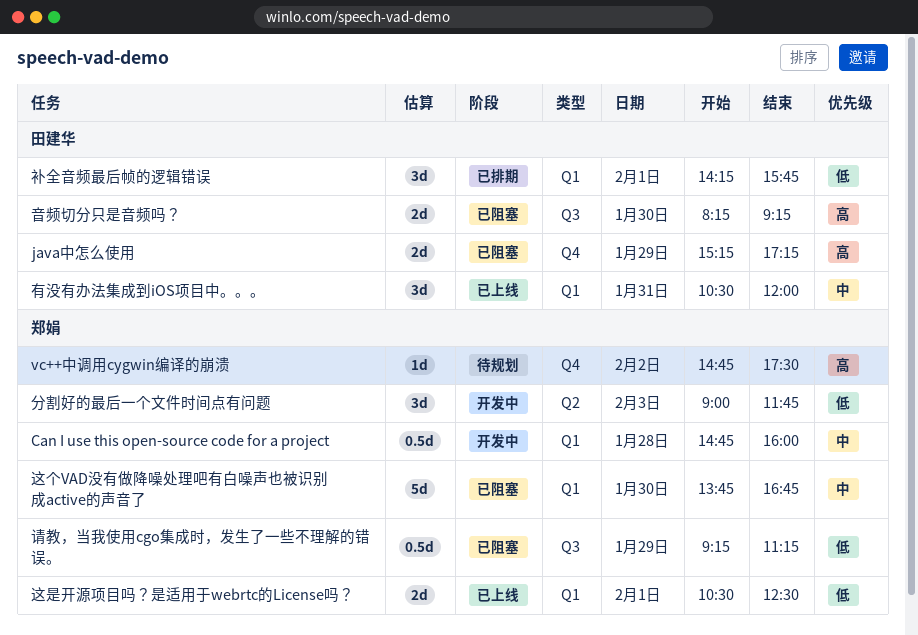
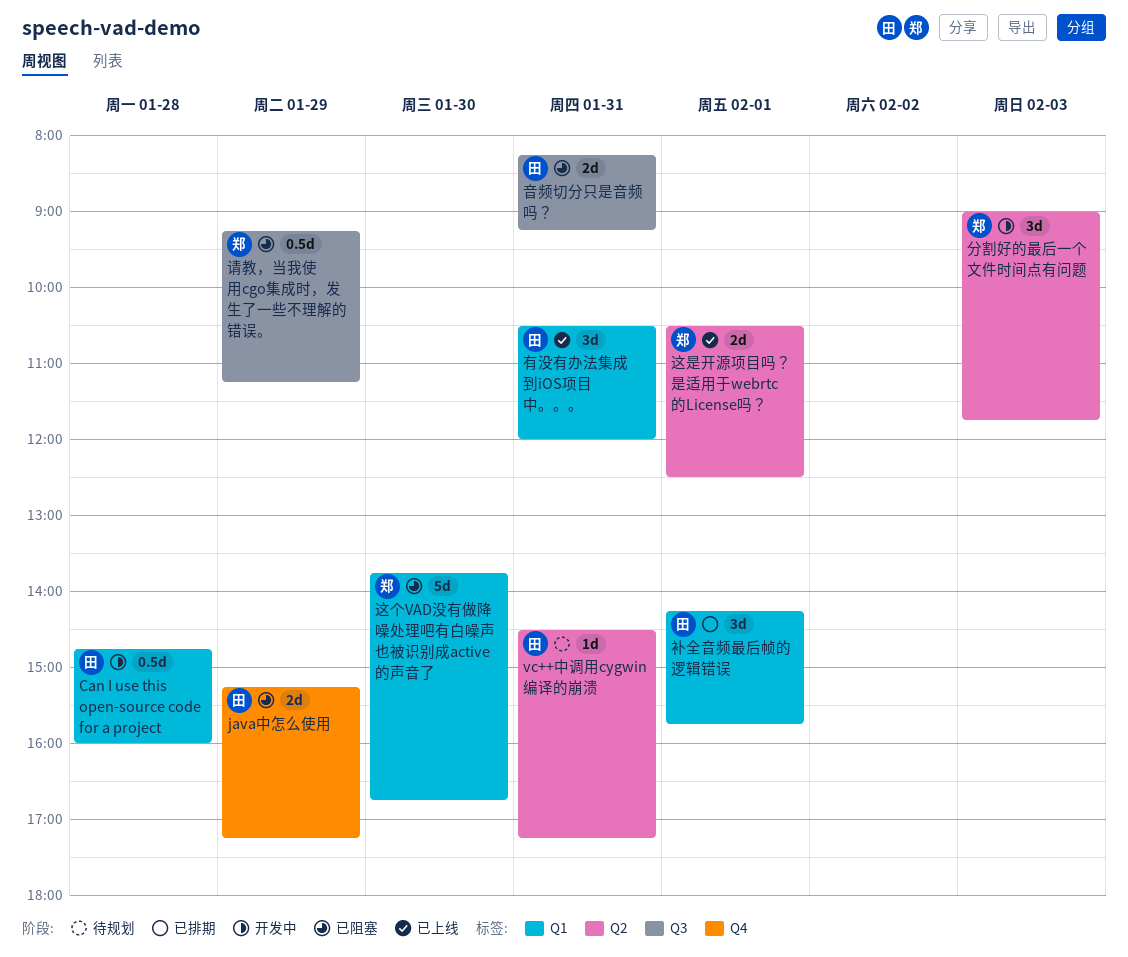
Can I use this open-source code for a project, owner: 郑娟 -> 田建华
vc++中调用cygwin编译的崩溃, owner: 郑娟 -> 田建华
vc++中调用cygwin编译的崩溃, label: Q4 -> Q2
vc++中调用cygwin编译的崩溃, day: Feb 2 -> Jan 31
vc++中调用cygwin编译的崩溃, begins: 14:45 -> 14:30
vc++中调用cygwin编译的崩溃, ends: 17:30 -> 17:15
这是开源项目吗？是适用于webrtc的License吗？, label: Q1 -> Q2
音频切分只是音频吗？, day: Jan 30 -> Jan 31

